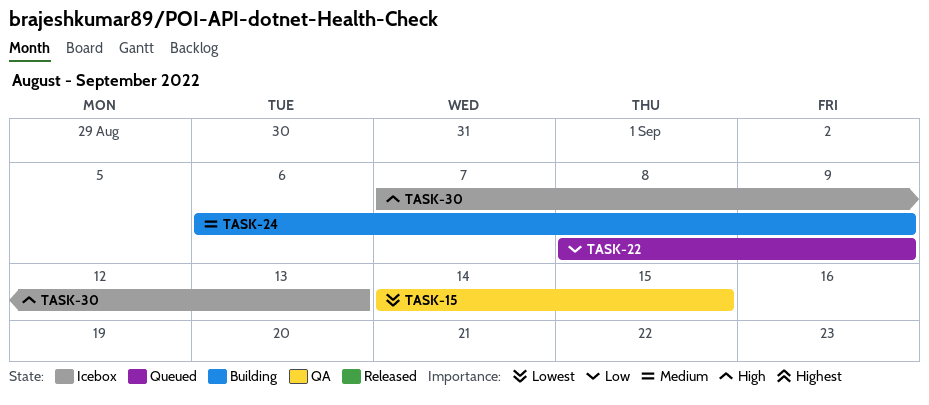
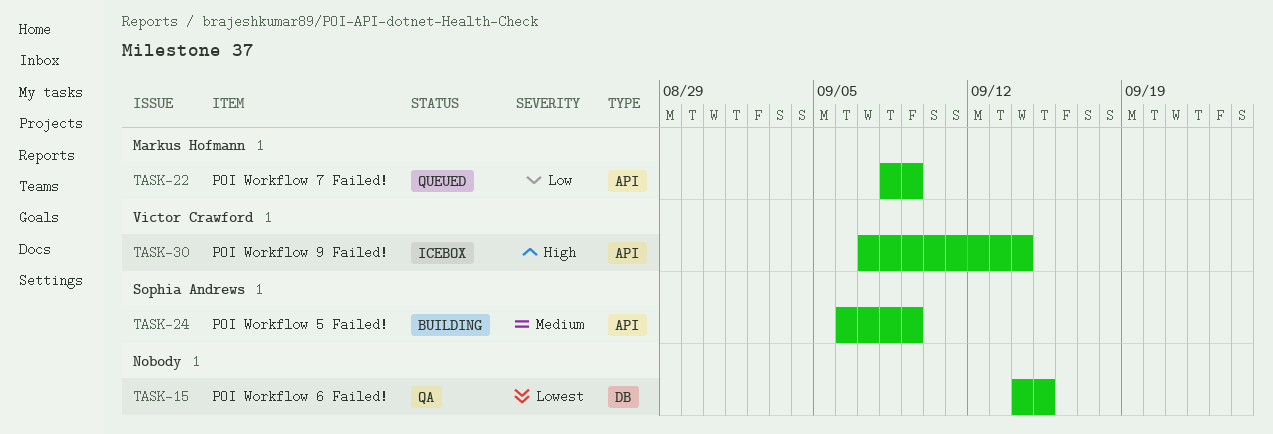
TASK-30, due: Sep 13 -> Sep 14

